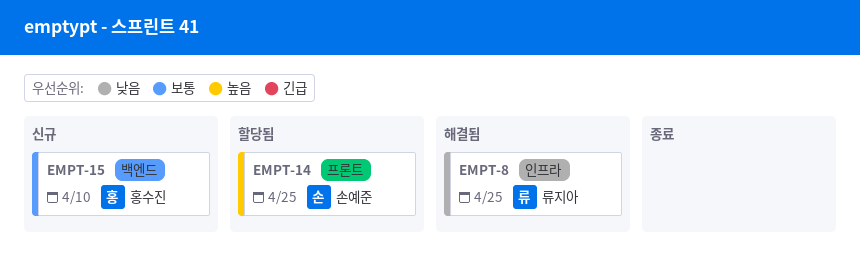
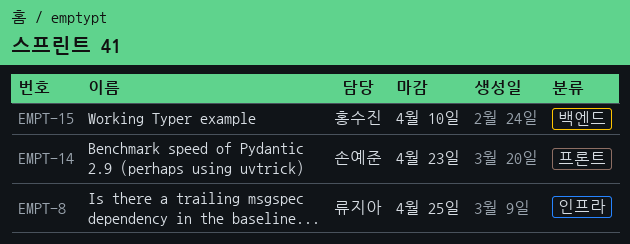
EMPT-14, due: Apr 25 -> Apr 23

